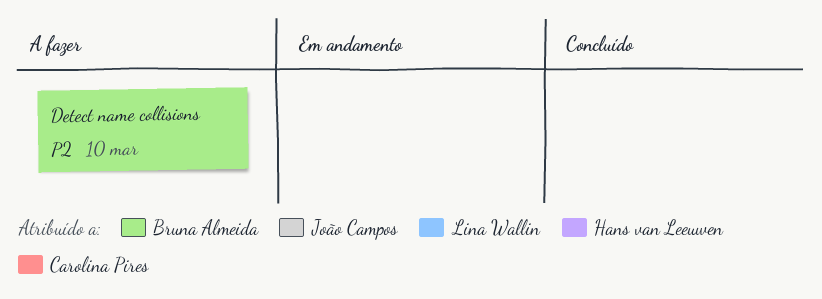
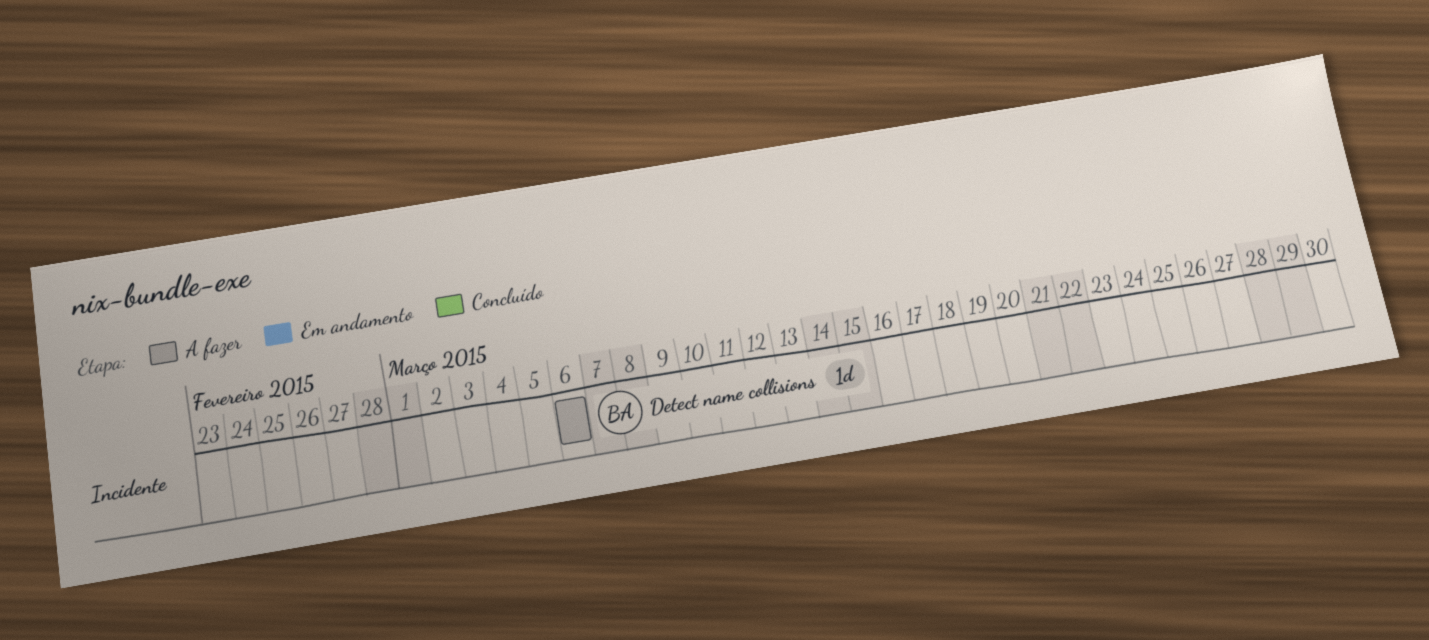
Detect name collisions, due: Mar 10 -> Mar 6

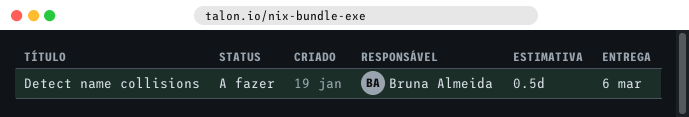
Detect name collisions, estimate: 1d -> 0.5d

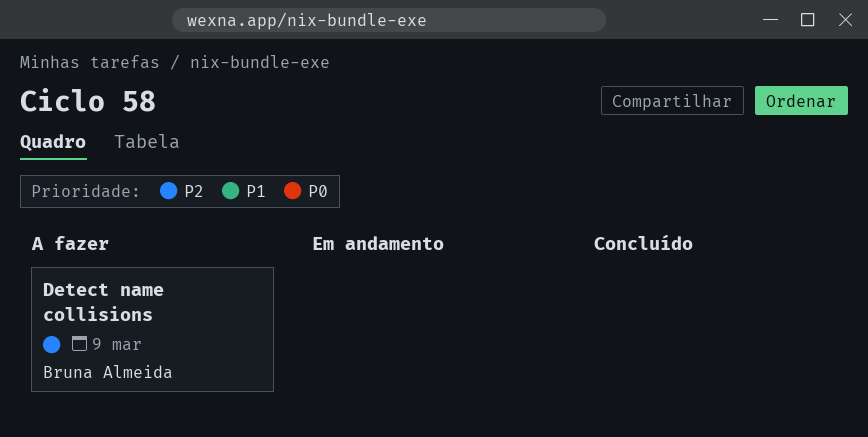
Detect name collisions, due: Mar 6 -> Mar 9

